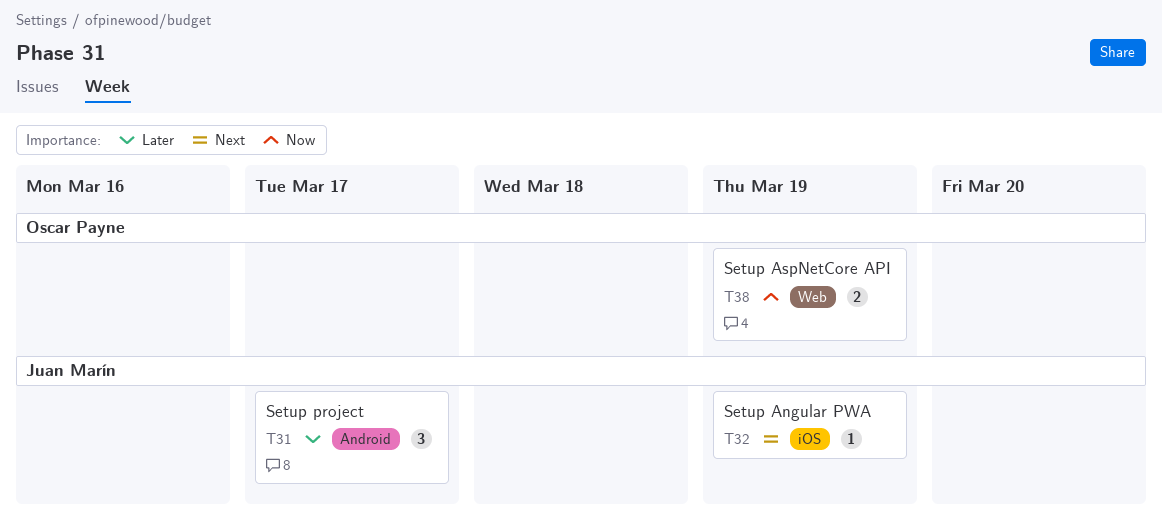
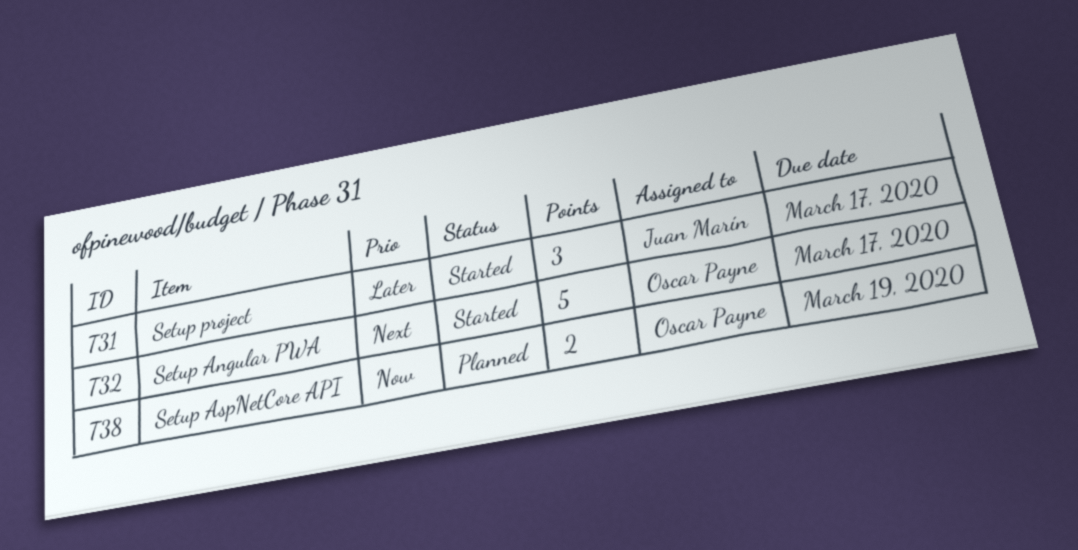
T32, owner: Juan Marín -> Oscar Payne
T32, estimate: 1 -> 5
T32, due: Mar 19 -> Mar 17

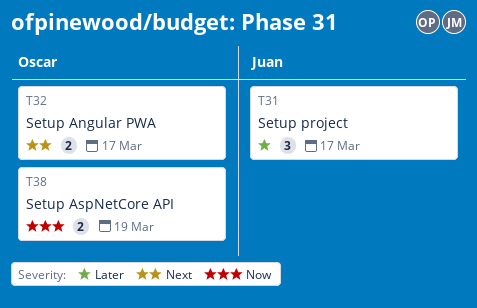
T32, estimate: 5 -> 2

